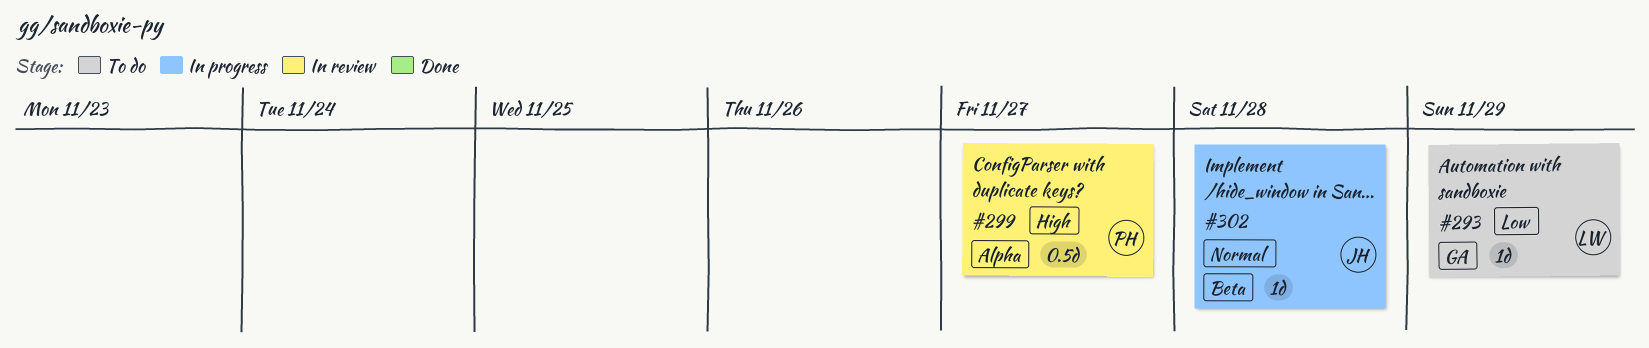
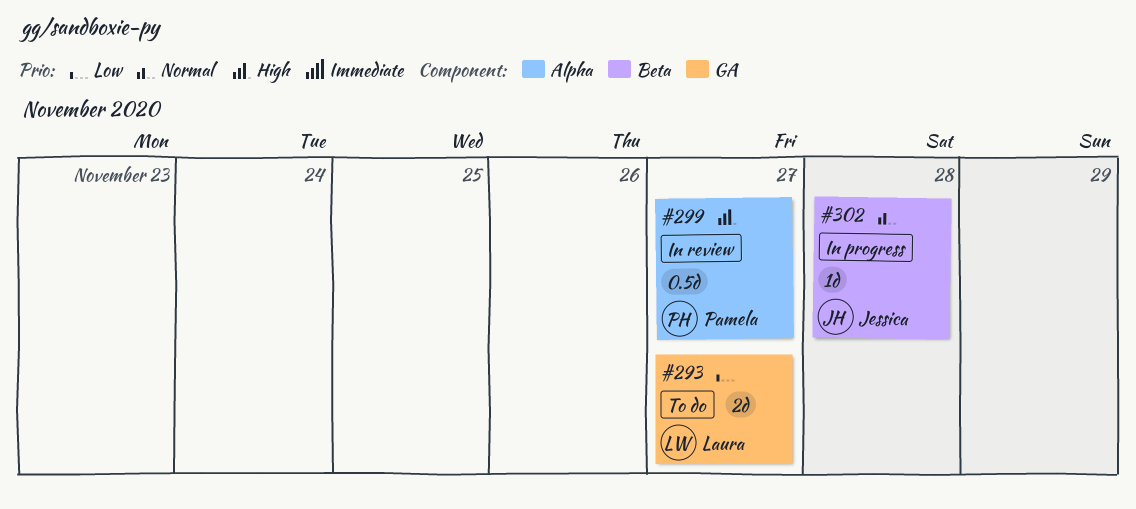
#293, estimate: 1d -> 2d
#293, due: Nov 29 -> Nov 27

